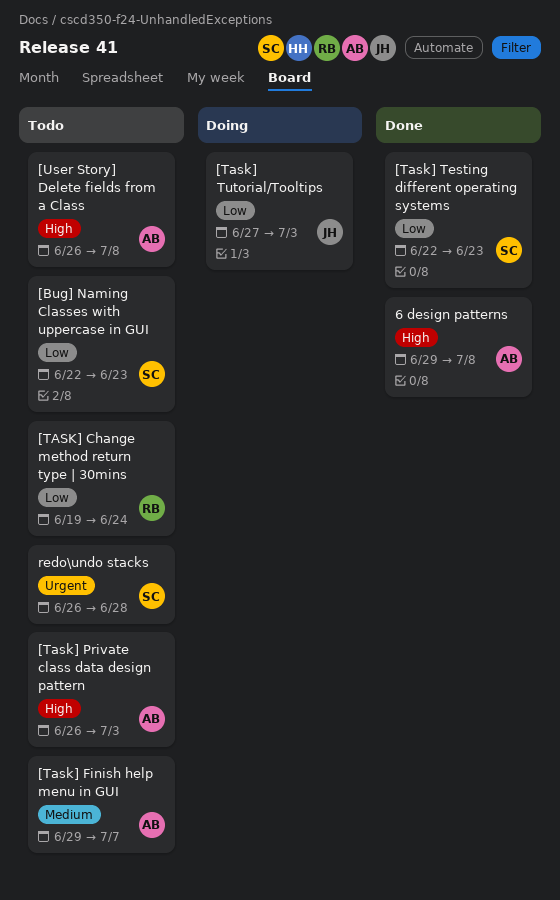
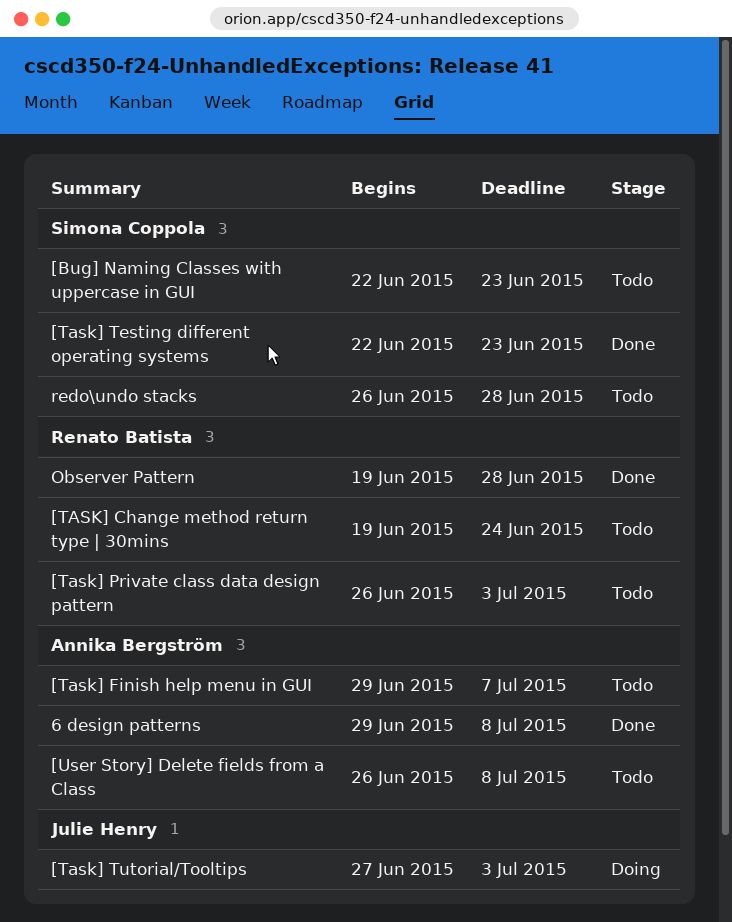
[Task] Private class data design pattern, owner: Annika Bergström -> Renato Batista
Observer Pattern: none -> present

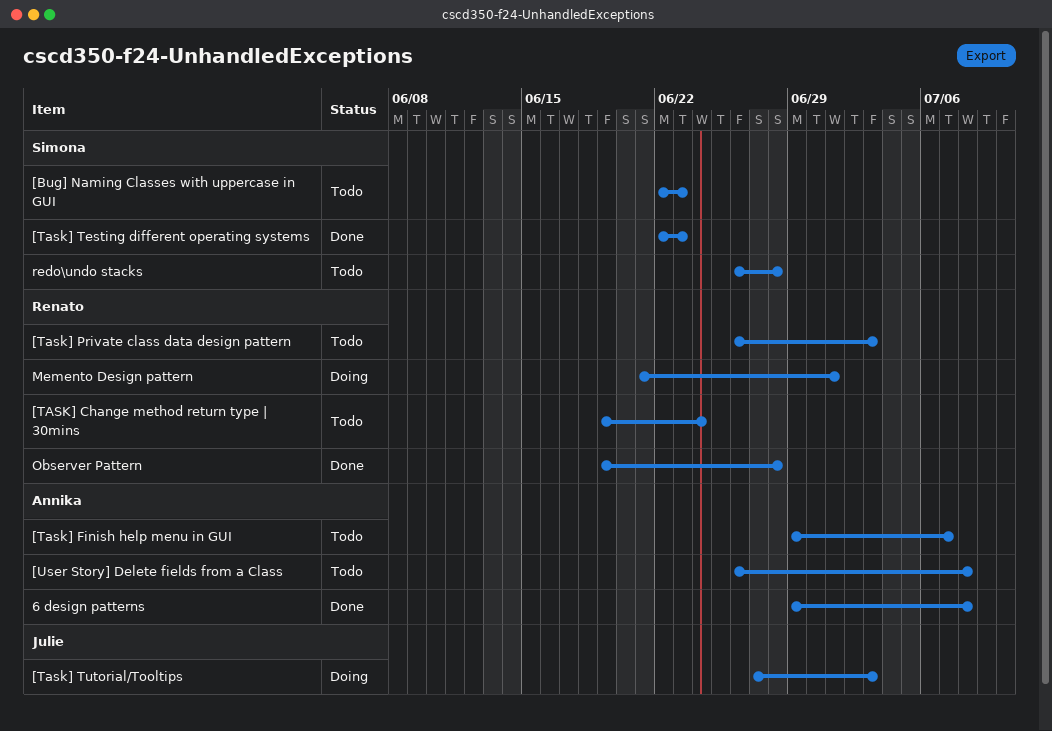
Memento Design pattern: none -> present

